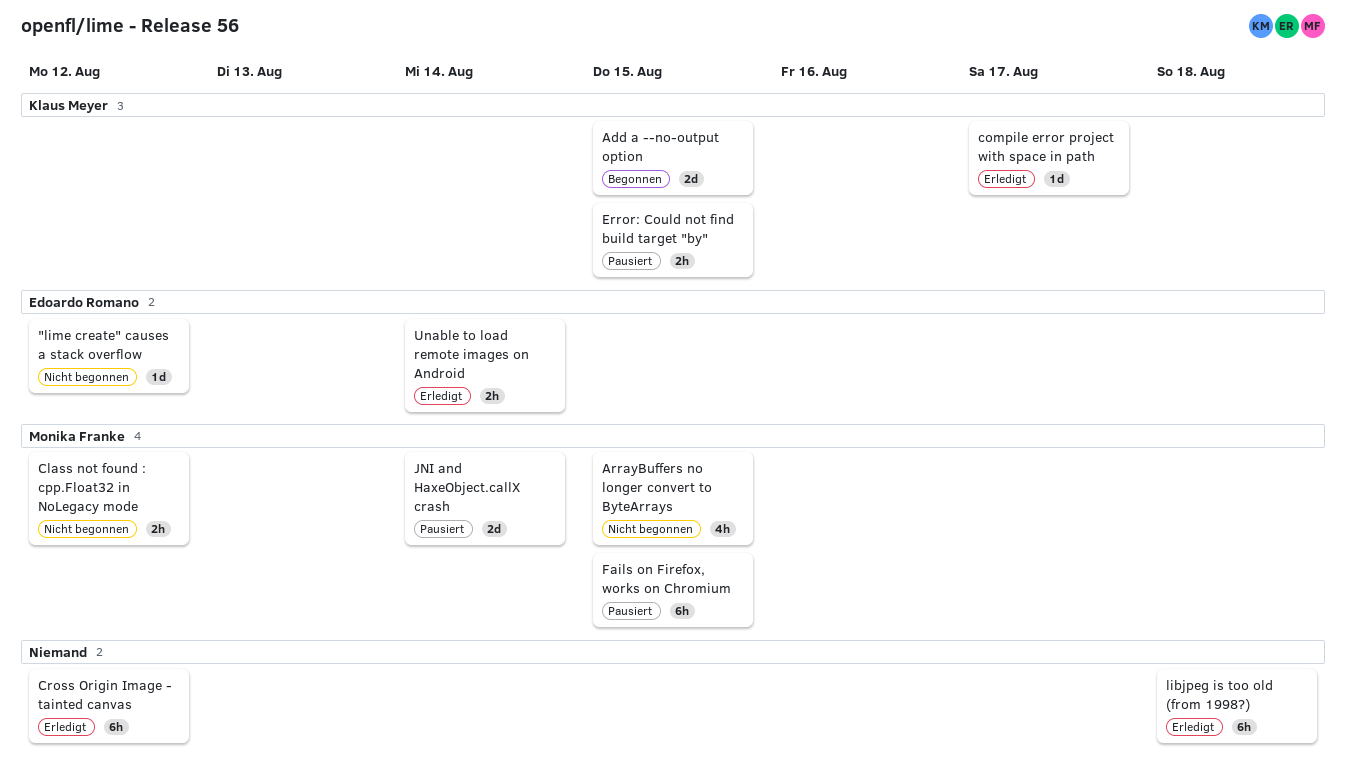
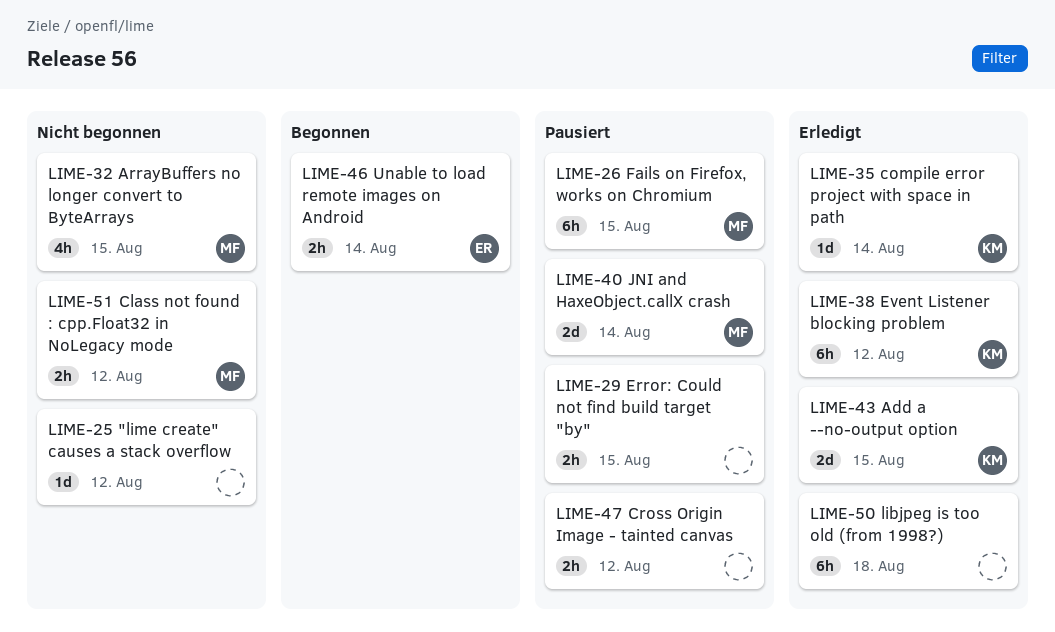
"lime create" causes a stack overflow, owner: Edoardo Romano -> none
Add a --no-output option, status: Begonnen -> Erledigt
compile error project with space in path, due: Aug 17 -> Aug 14
Cross Origin Image - tainted canvas, status: Erledigt -> Pausiert
Cross Origin Image - tainted canvas, estimate: 6h -> 2h
Error: Could not find build target "by", owner: Klaus Meyer -> none
Event Listener blocking problem: none -> present
Unable to load remote images on Android, status: Erledigt -> Begonnen

